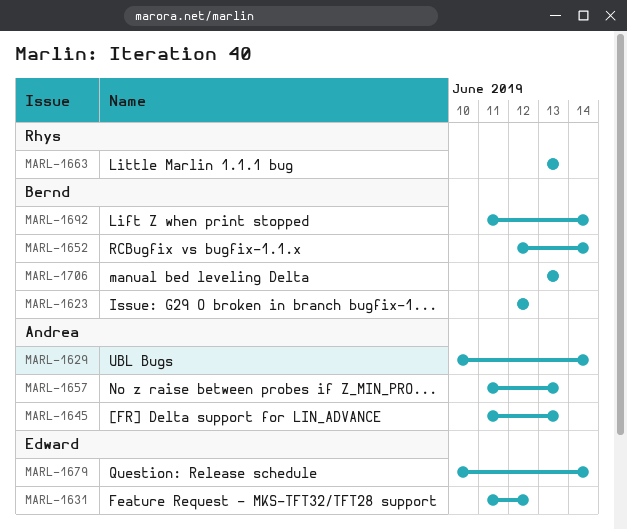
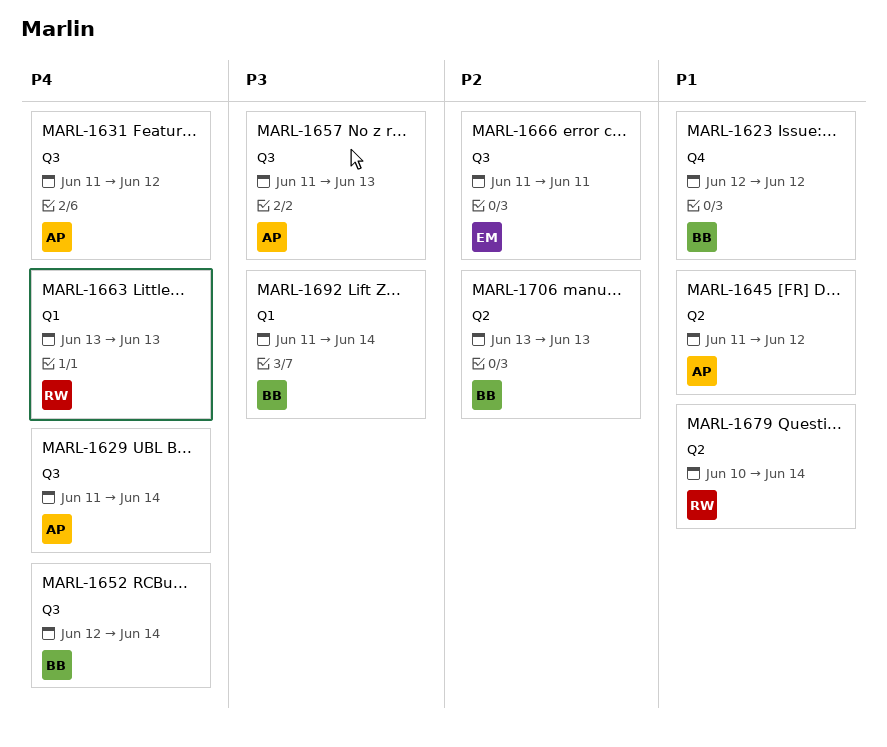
MARL-1629, start: Jun 10 -> Jun 11
MARL-1631, owner: Edward -> Andrea
MARL-1645, due: Jun 13 -> Jun 12
MARL-1666: none -> present
MARL-1679, owner: Edward -> Rhys

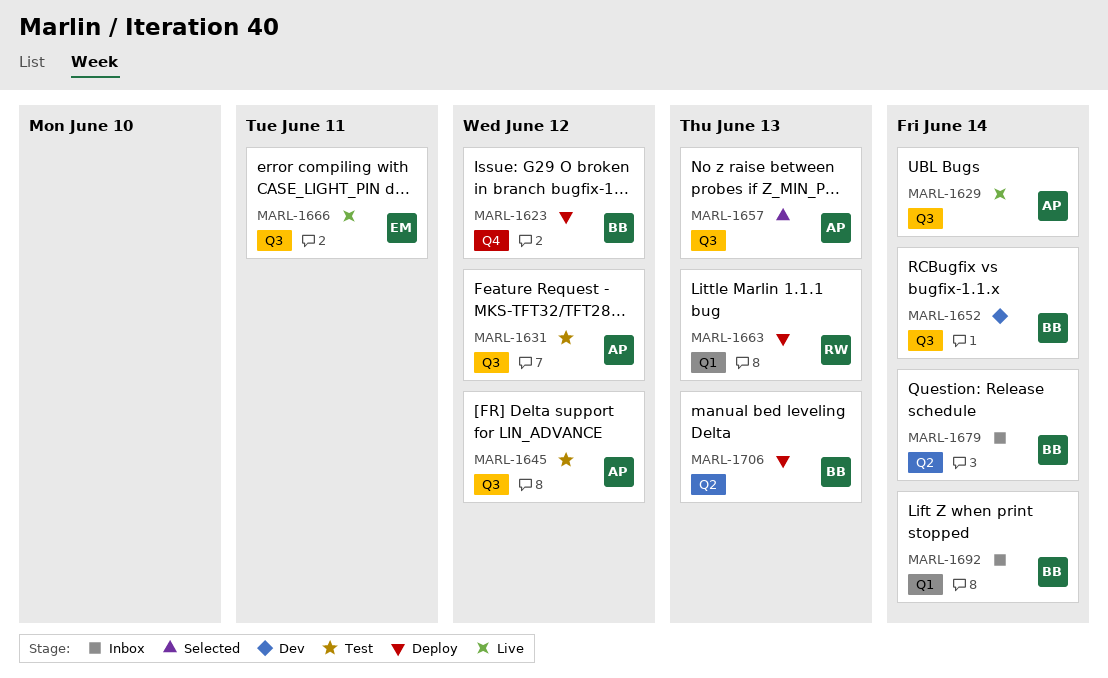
MARL-1645, label: Q2 -> Q3
MARL-1679, owner: RW -> BB

